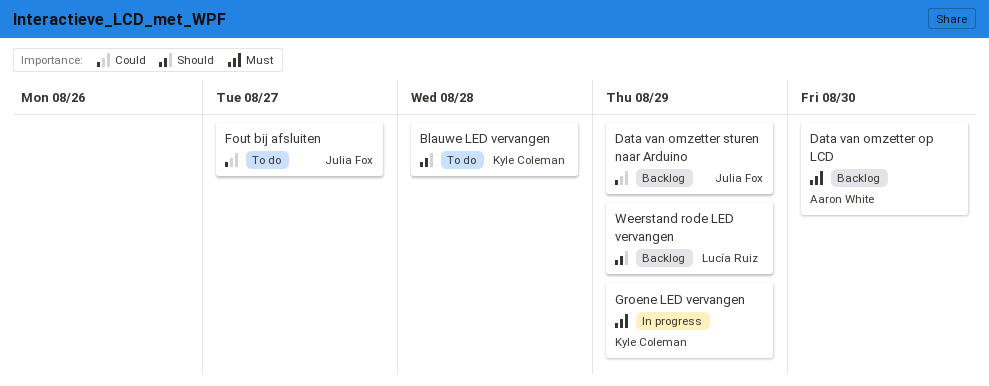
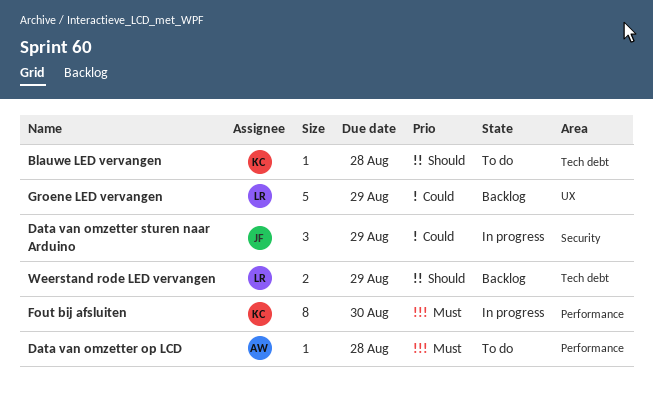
Data van omzetter op LCD, status: Backlog -> To do
Data van omzetter op LCD, due: Aug 30 -> Aug 28
Data van omzetter sturen naar Arduino, status: Backlog -> In progress
Fout bij afsluiten, status: To do -> In progress
Fout bij afsluiten, owner: Julia Fox -> Kyle Coleman
Fout bij afsluiten, priority: Could -> Must
Fout bij afsluiten, due: Aug 27 -> Aug 30
Groene LED vervangen, status: In progress -> Backlog
Groene LED vervangen, owner: Kyle Coleman -> Lucía Ruiz
Groene LED vervangen, priority: Must -> Could

